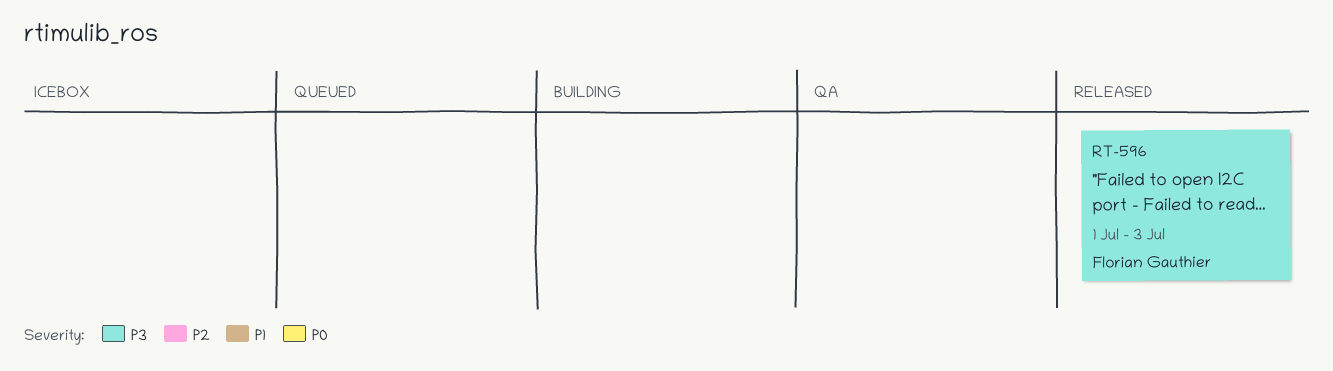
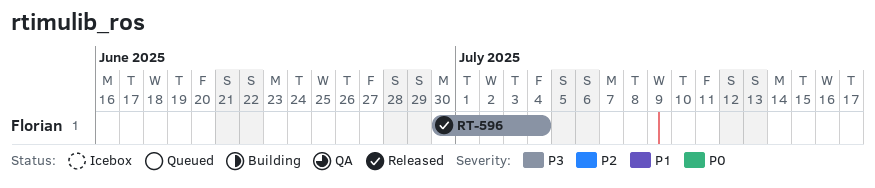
RT-596, start: Jul 1 -> Jun 30
RT-596, due: Jul 3 -> Jul 4

